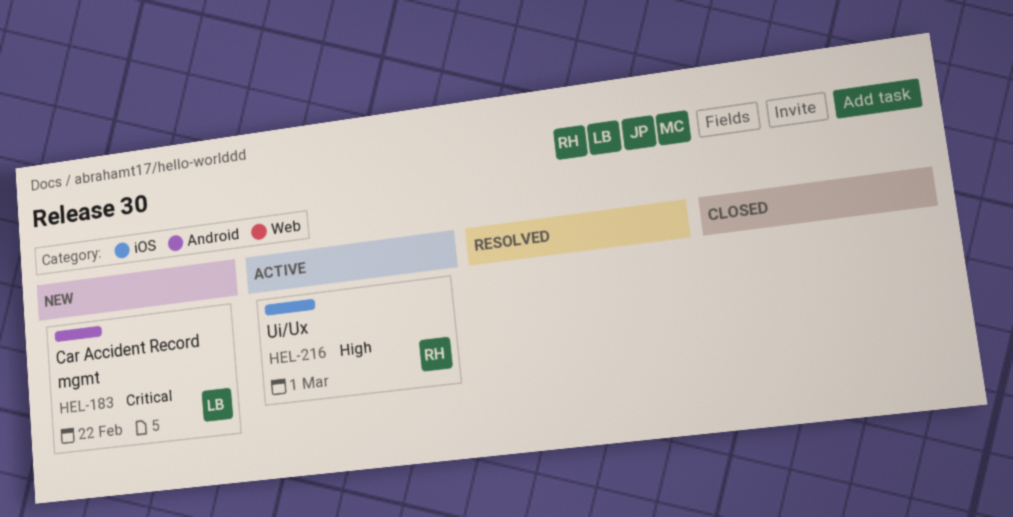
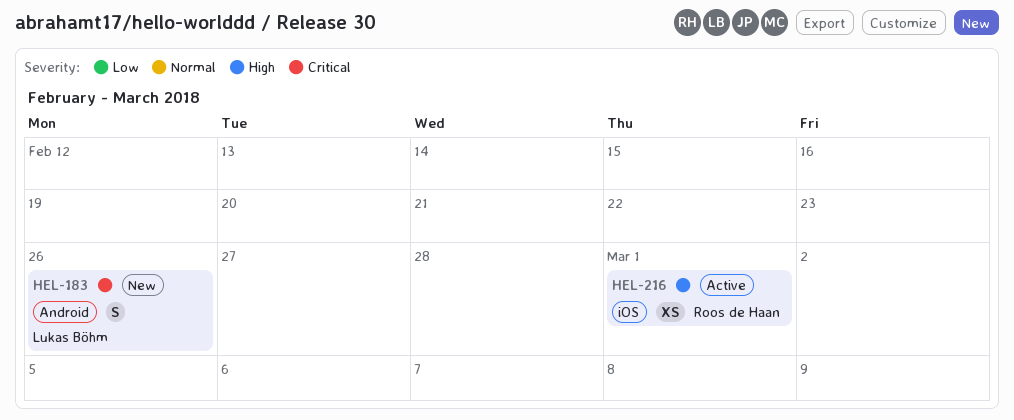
HEL-183, due: Feb 22 -> Feb 26

